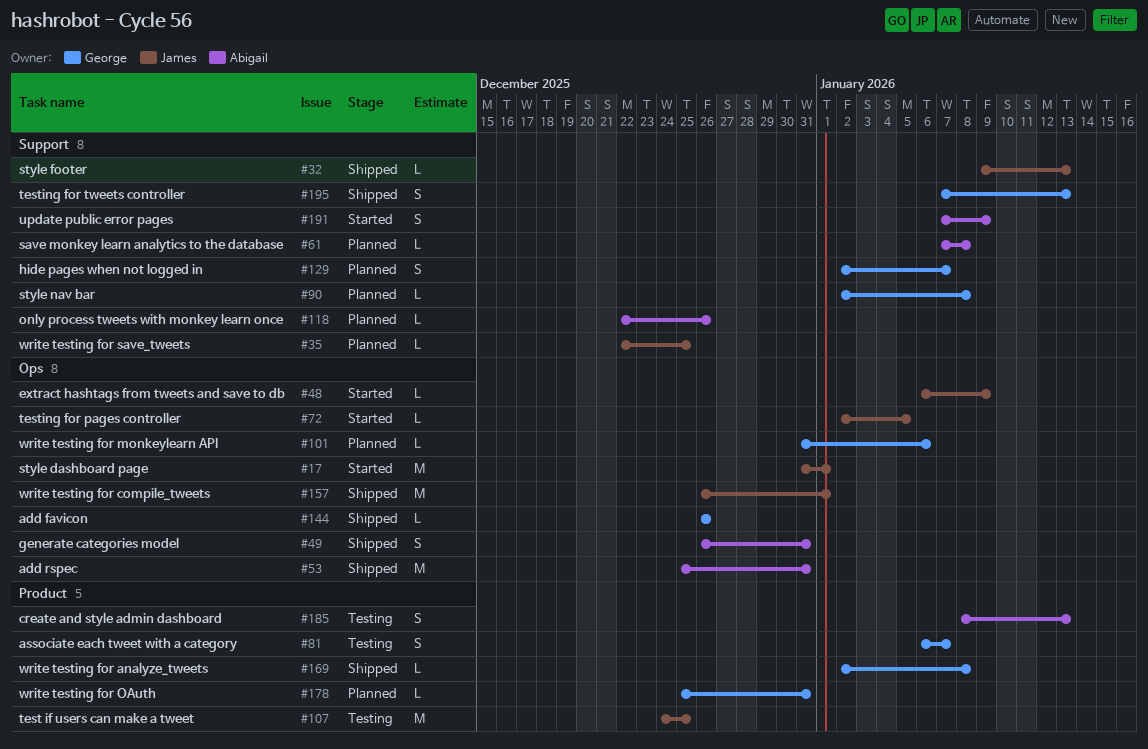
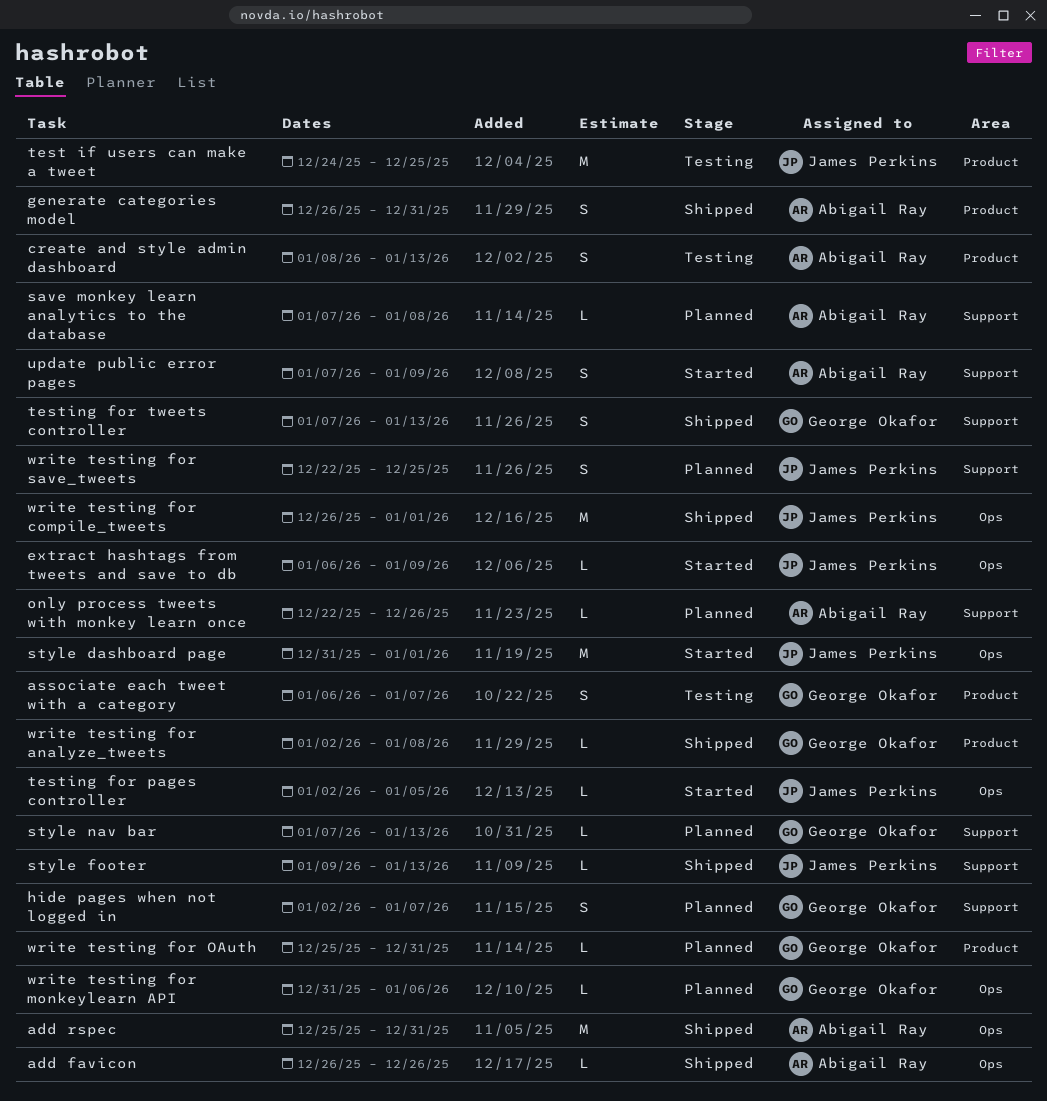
add favicon, owner: George Okafor -> Abigail Ray
generate categories model, label: Ops -> Product
style nav bar, start: Jan 2 -> Jan 7
style nav bar, due: Jan 8 -> Jan 13
write testing for save_tweets, estimate: L -> S

